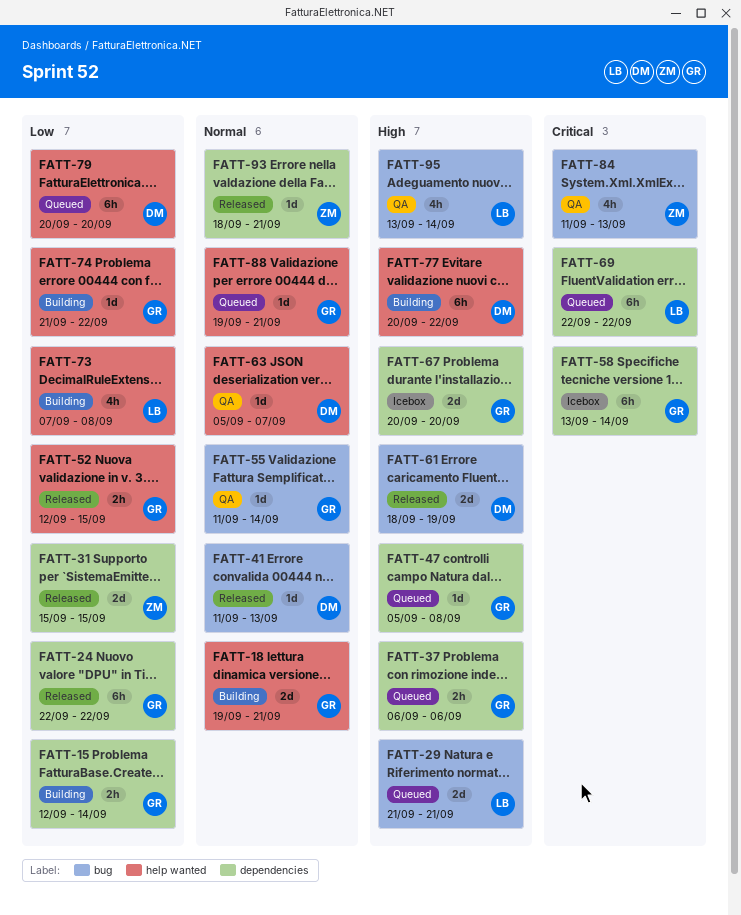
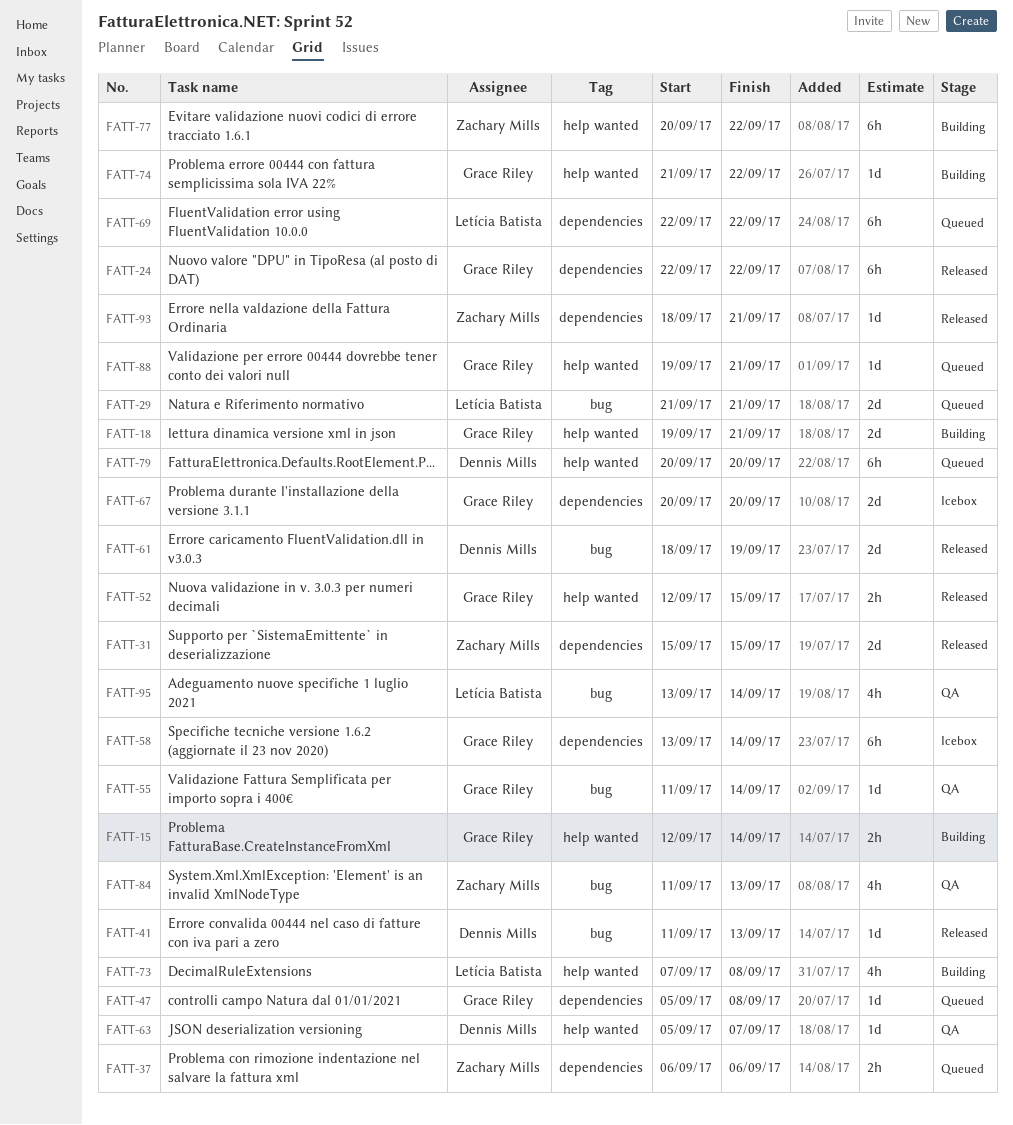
FATT-15, label: dependencies -> help wanted
FATT-37, owner: Grace Riley -> Zachary Mills
FATT-77, owner: Dennis Mills -> Zachary Mills

